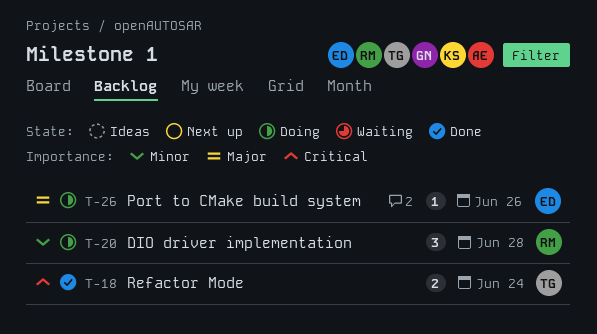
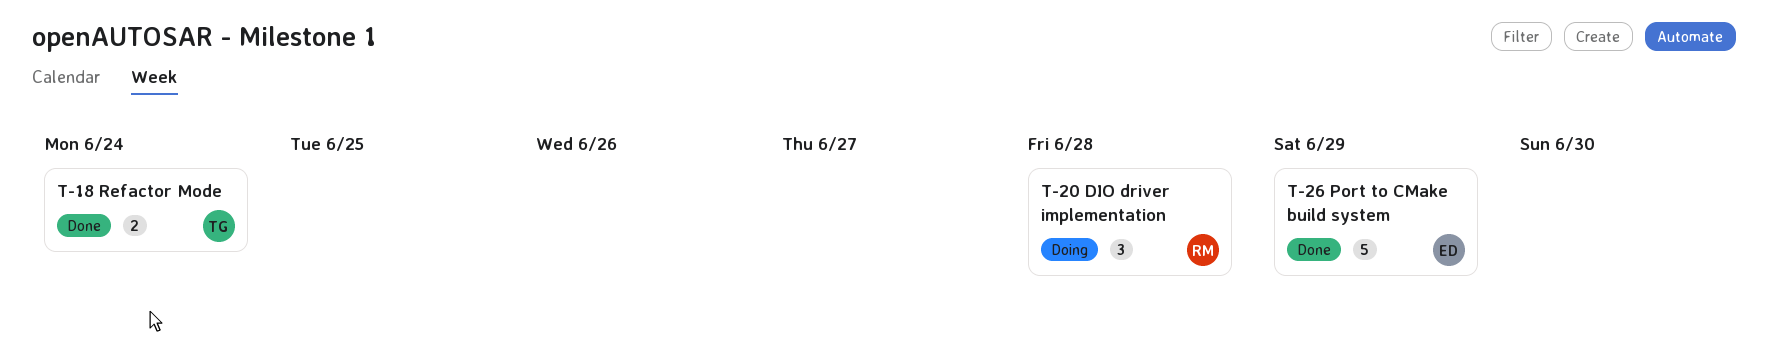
T-26, status: Doing -> Done
T-26, estimate: 1 -> 5
T-26, due: Jun 26 -> Jun 29

